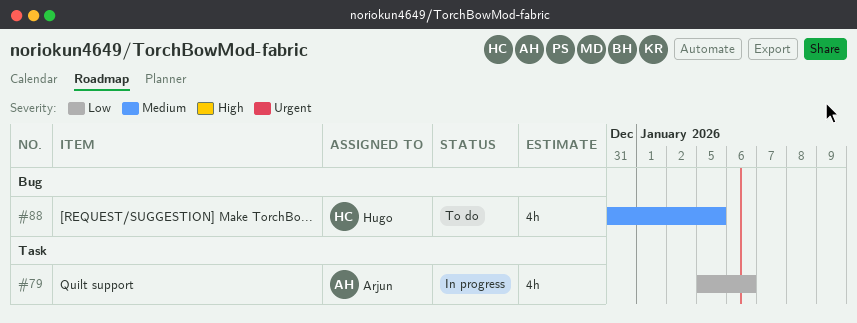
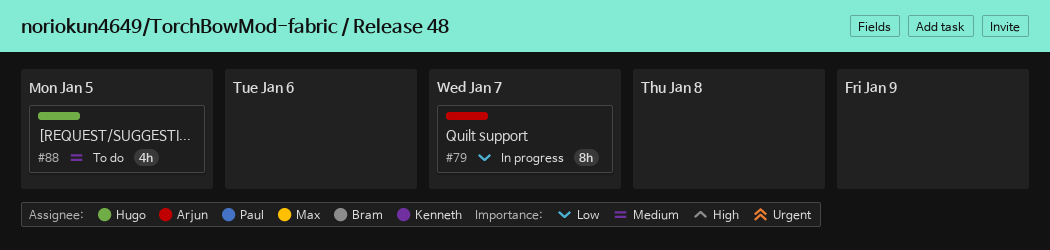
#79, estimate: 4h -> 8h
#79, due: Jan 6 -> Jan 7

